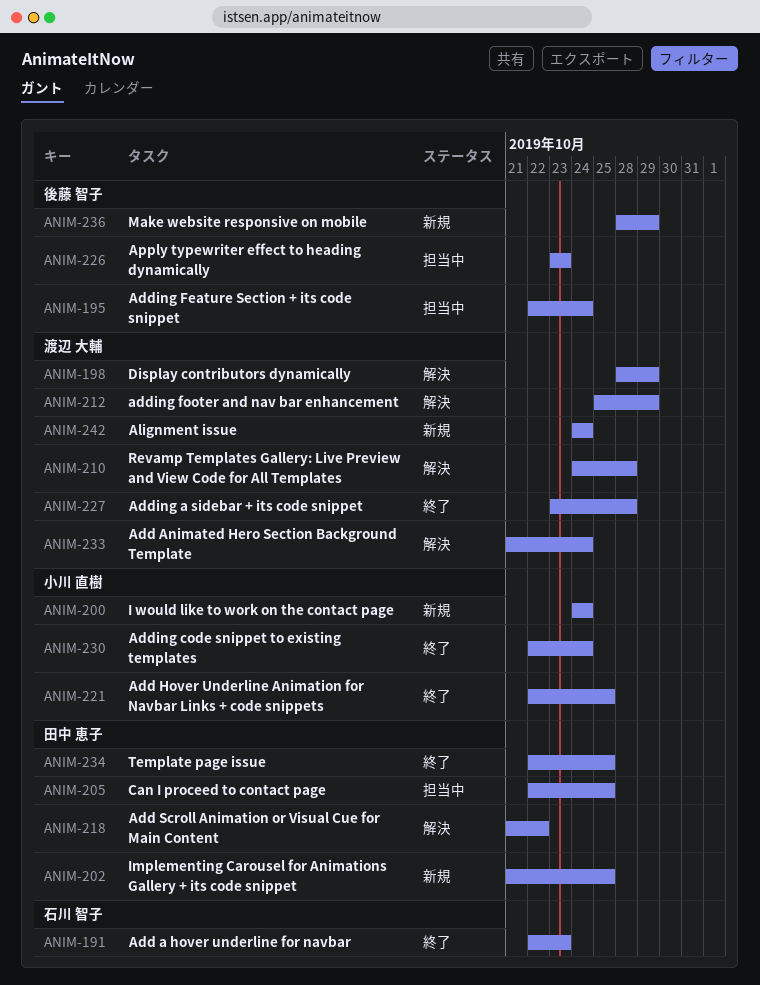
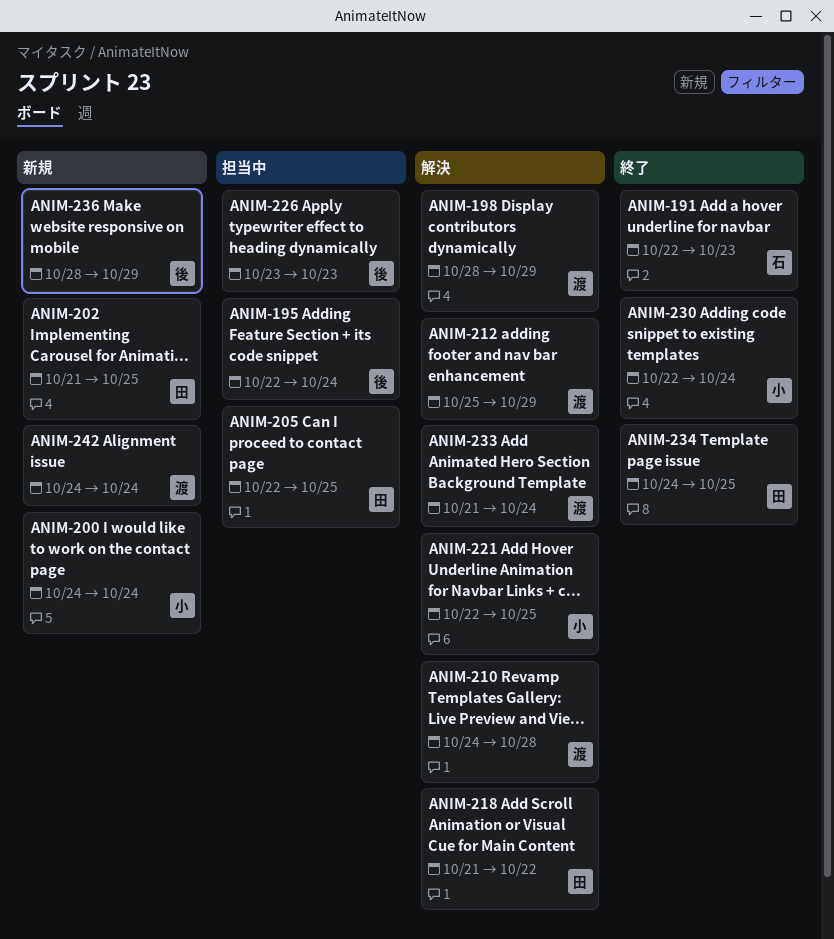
ANIM-221, status: 終了 -> 解決
ANIM-227: present -> none
ANIM-234, start: Oct 22 -> Oct 24

